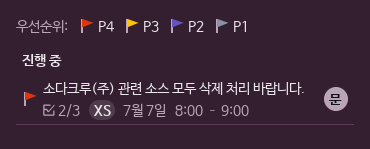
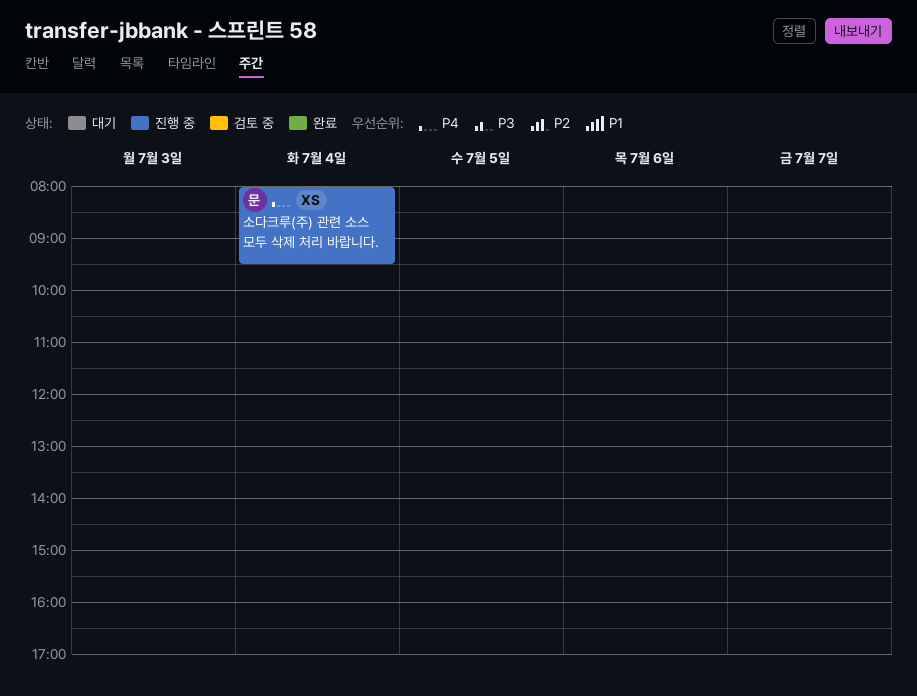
소다크루(주) 관련 소스 모두 삭제 처리 바랍니다., day: Jul 7 -> Jul 4
소다크루(주) 관련 소스 모두 삭제 처리 바랍니다., ends: 09:00 -> 09:30

